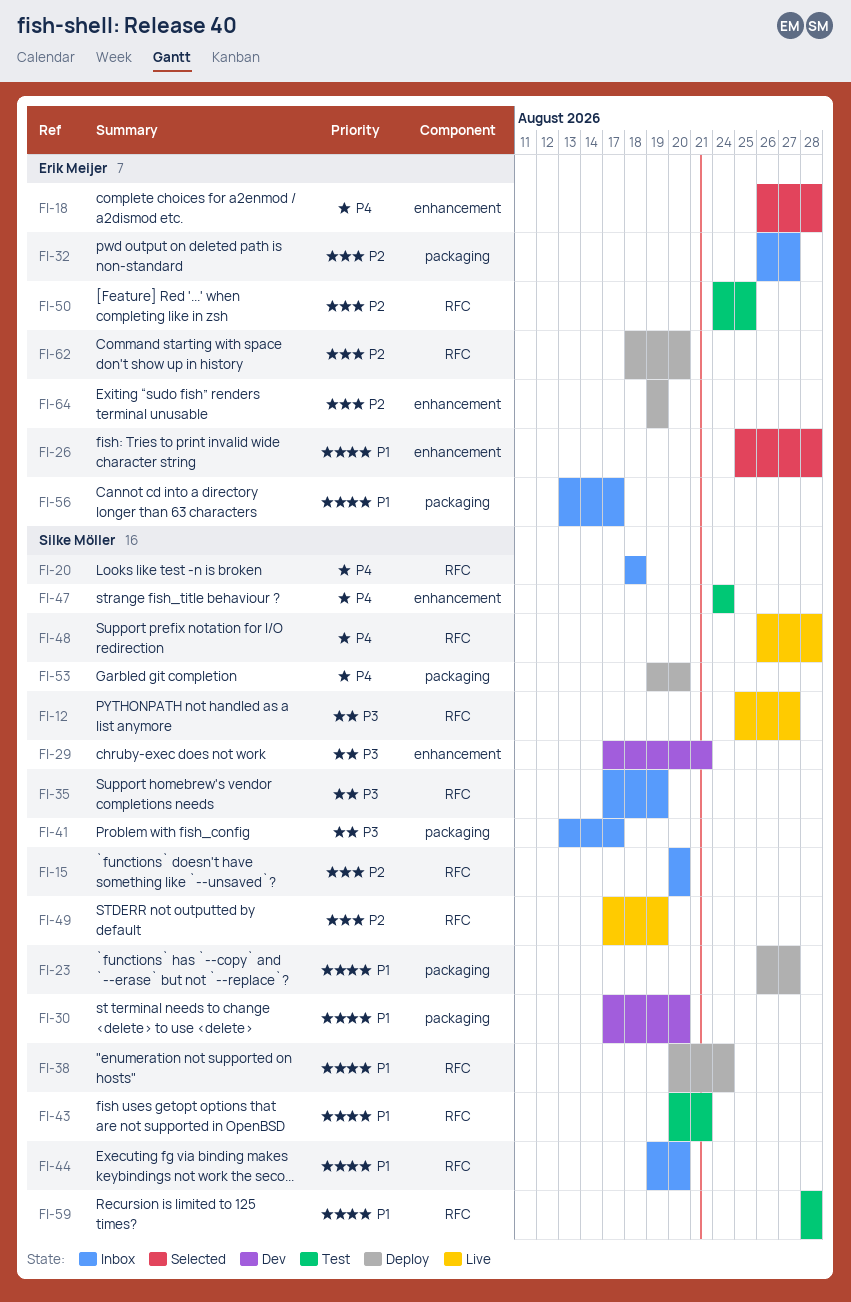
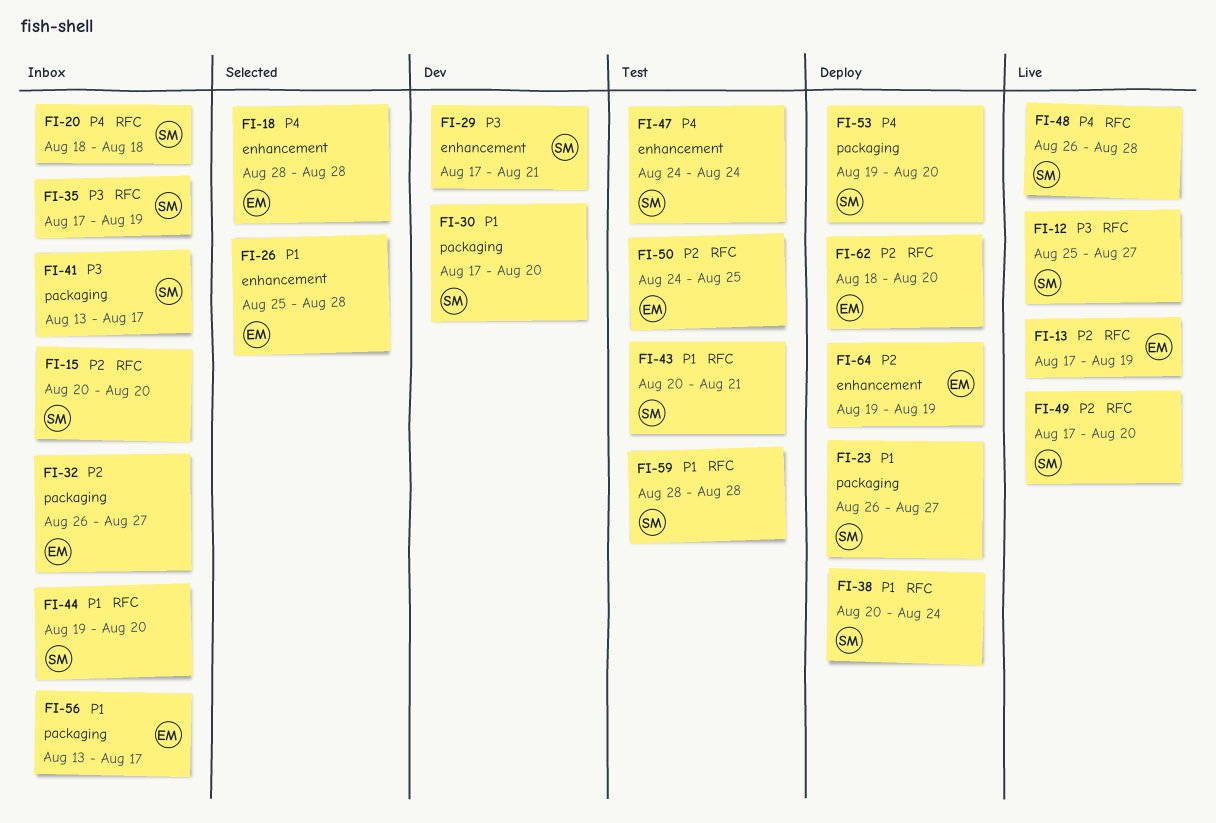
FI-13: none -> present
FI-18, start: Aug 26 -> Aug 28
FI-49, due: Aug 19 -> Aug 20

